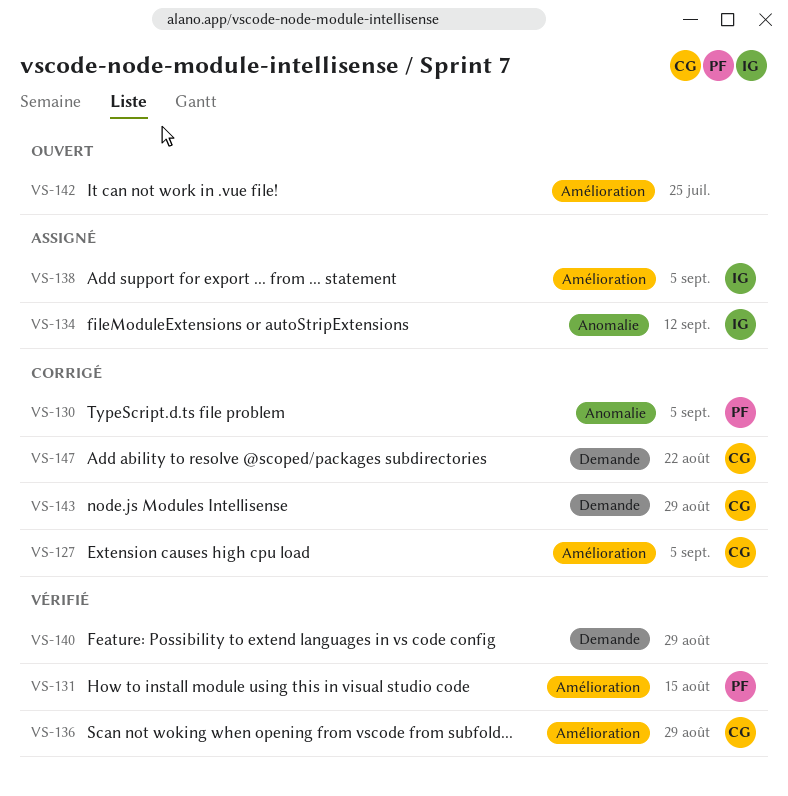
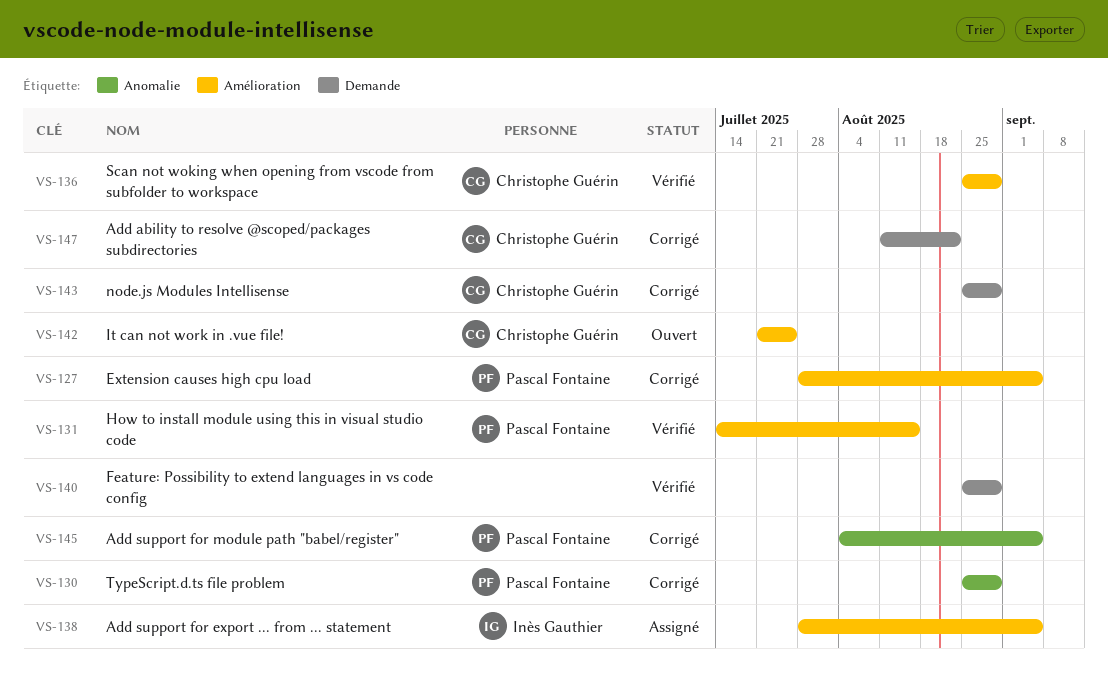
VS-127, owner: Christophe Guérin -> Pascal Fontaine
VS-130, due: Sep 5 -> Aug 29
VS-134: present -> none
VS-142, owner: none -> Christophe Guérin
VS-145: none -> present

